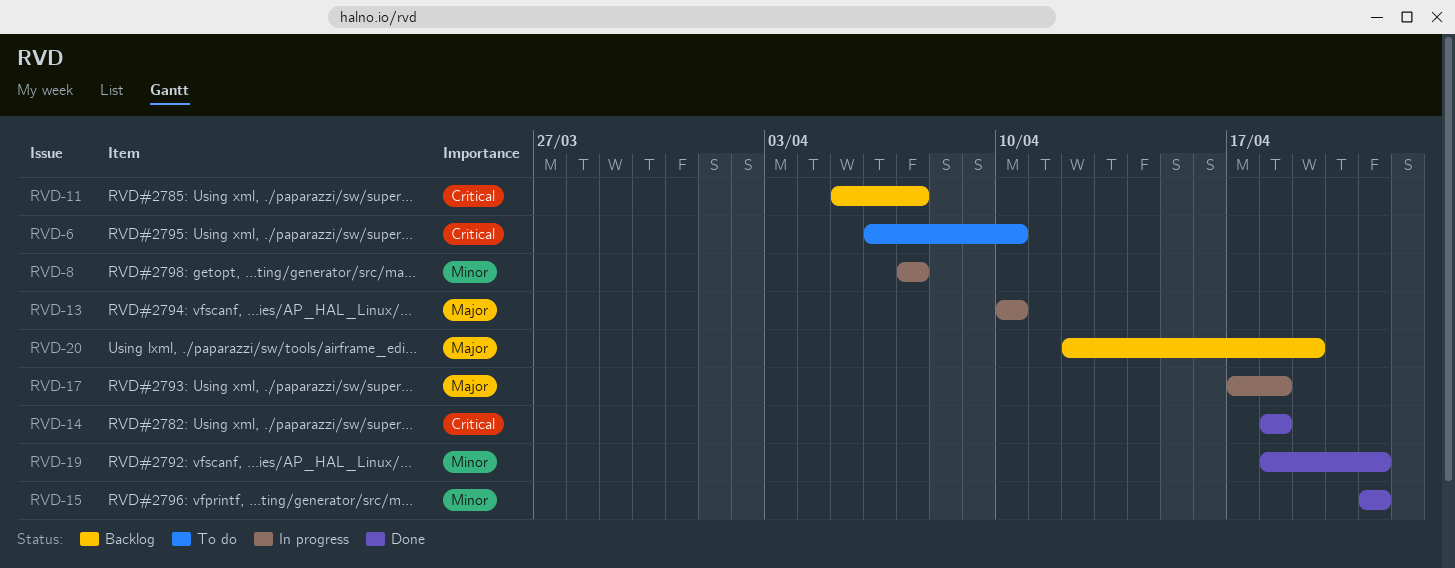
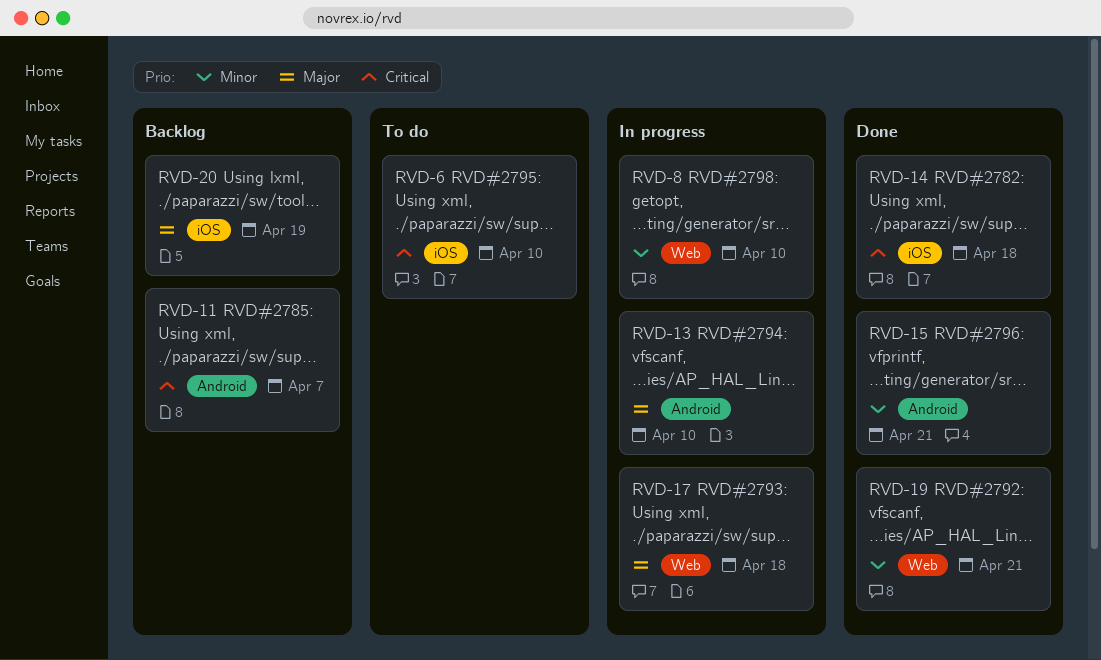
RVD-8, due: Apr 7 -> Apr 10

